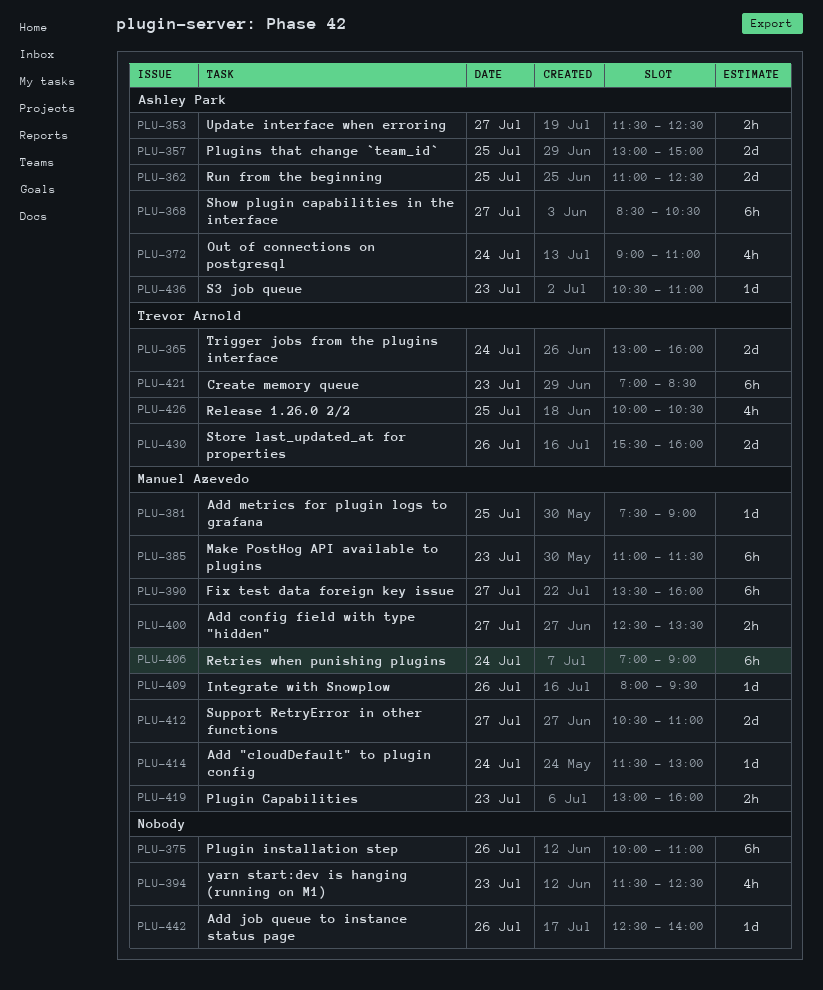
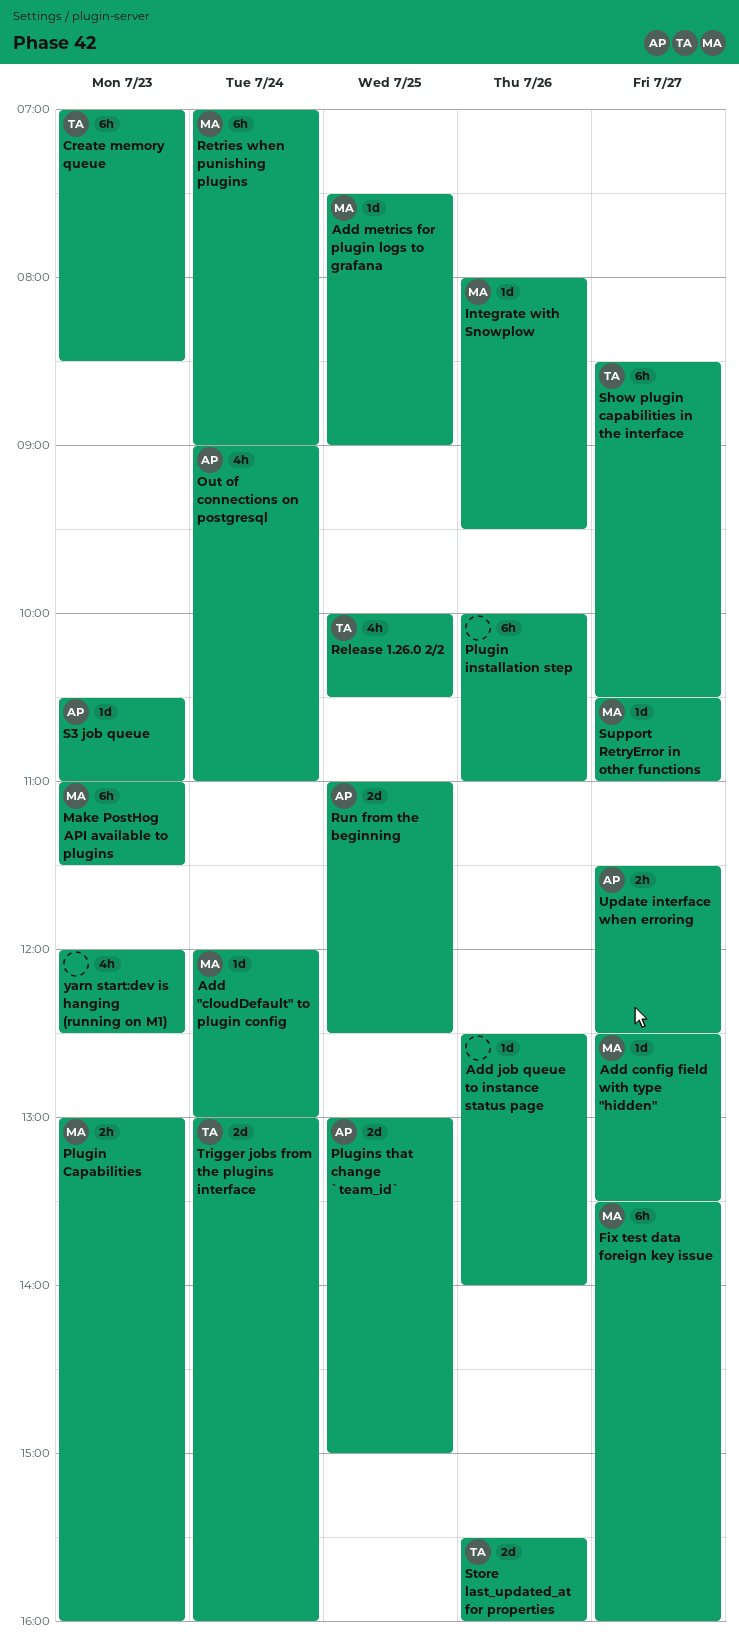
Add "cloudDefault" to plugin config, begins: 11:30 -> 12:00
Add config field with type "hidden", estimate: 2h -> 1d
Show plugin capabilities in the interface, owner: Ashley Park -> Trevor Arnold
Support RetryError in other functions, estimate: 2d -> 1d
yarn start:dev is hanging (running on M1), begins: 11:30 -> 12:00

